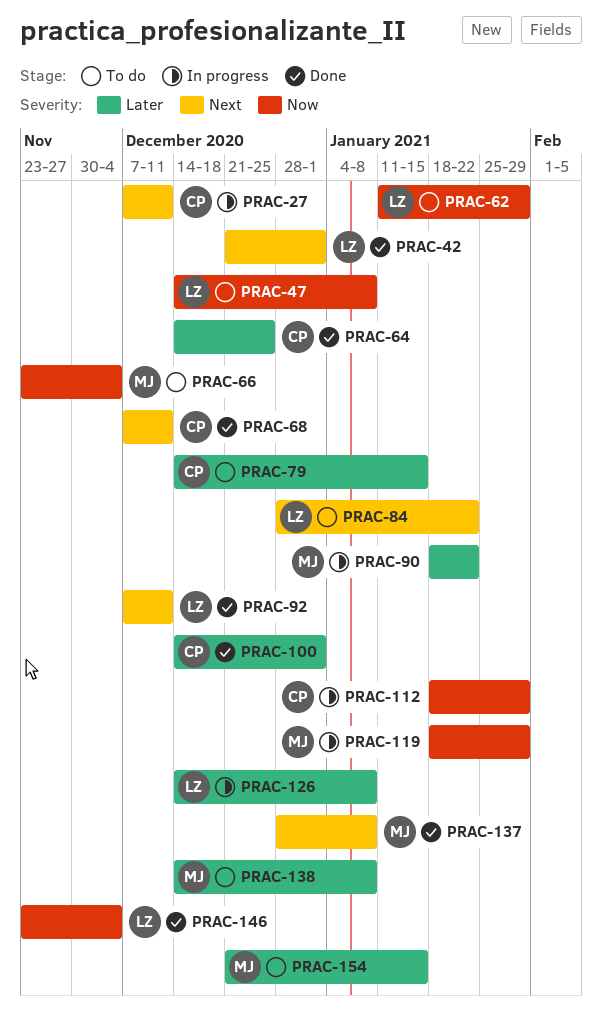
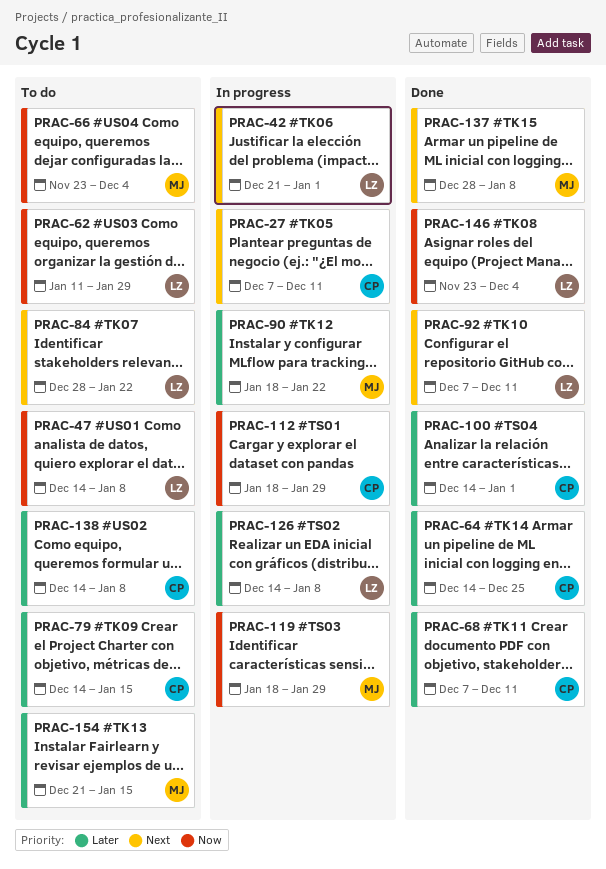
PRAC-42, status: Done -> In progress
PRAC-68, priority: Next -> Later
PRAC-138, owner: MJ -> CP

